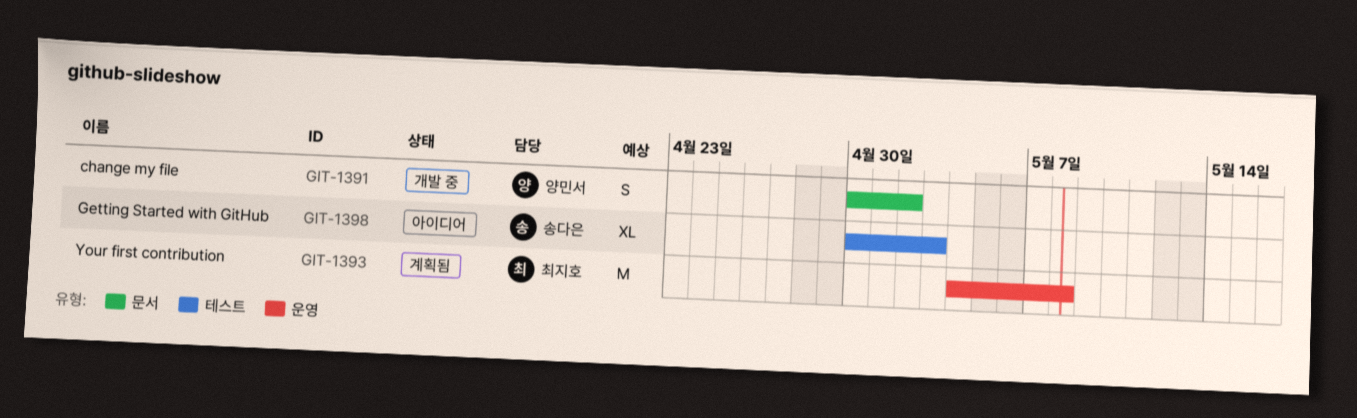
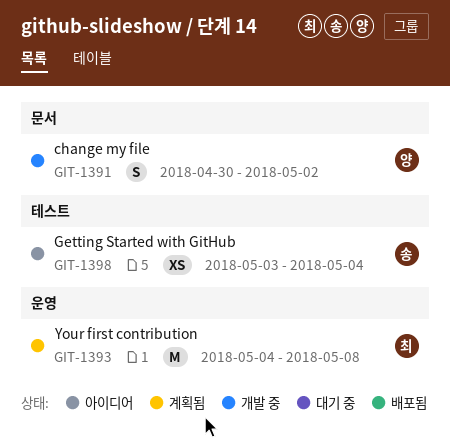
GIT-1398, estimate: XL -> XS
GIT-1398, start: Apr 30 -> May 3
GIT-1398, due: May 3 -> May 4

